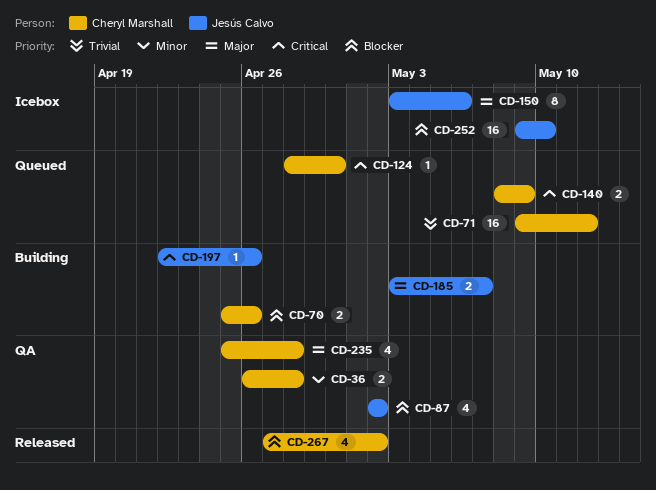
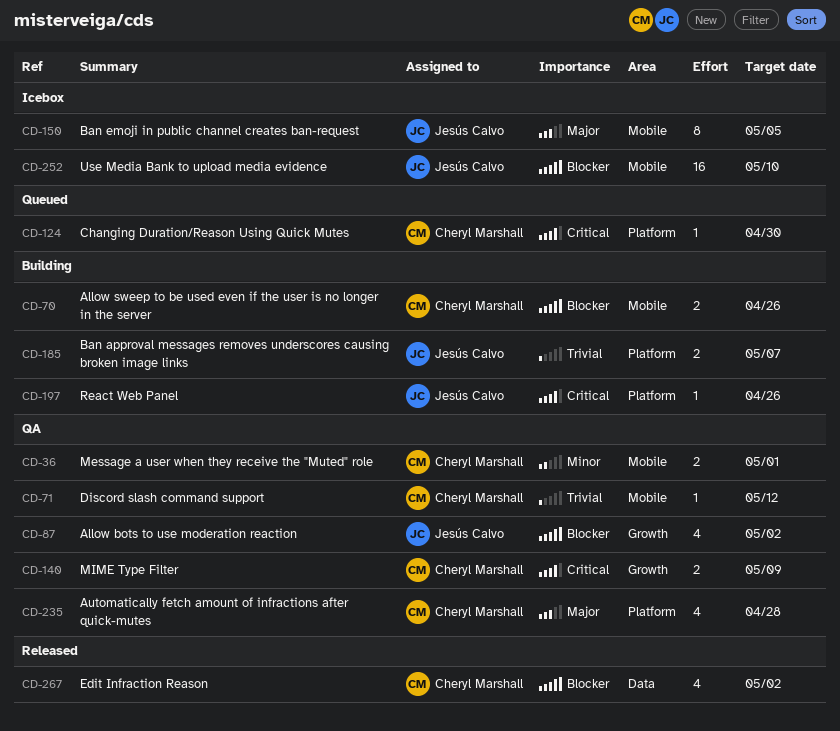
CD-36, due: Apr 28 -> May 1
CD-71, status: Queued -> QA
CD-71, estimate: 16 -> 1
CD-140, status: Queued -> QA
CD-150, due: May 6 -> May 5
CD-185, priority: Major -> Trivial

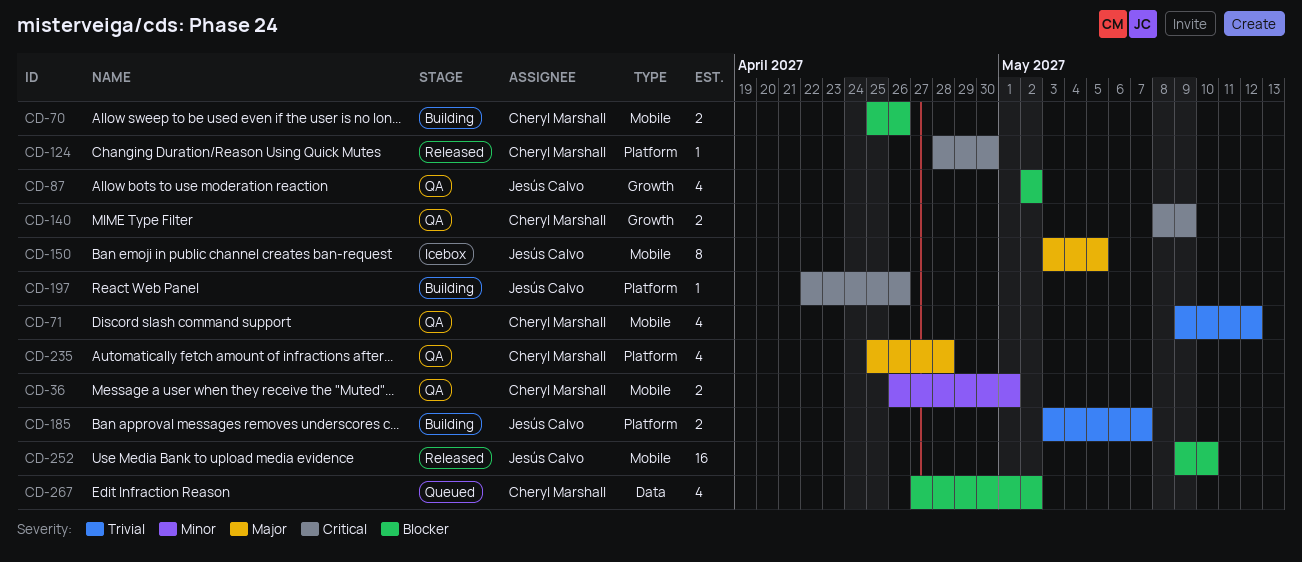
CD-71, estimate: 1 -> 4
CD-124, status: Queued -> Released
CD-252, status: Icebox -> Released
CD-267, status: Released -> Queued

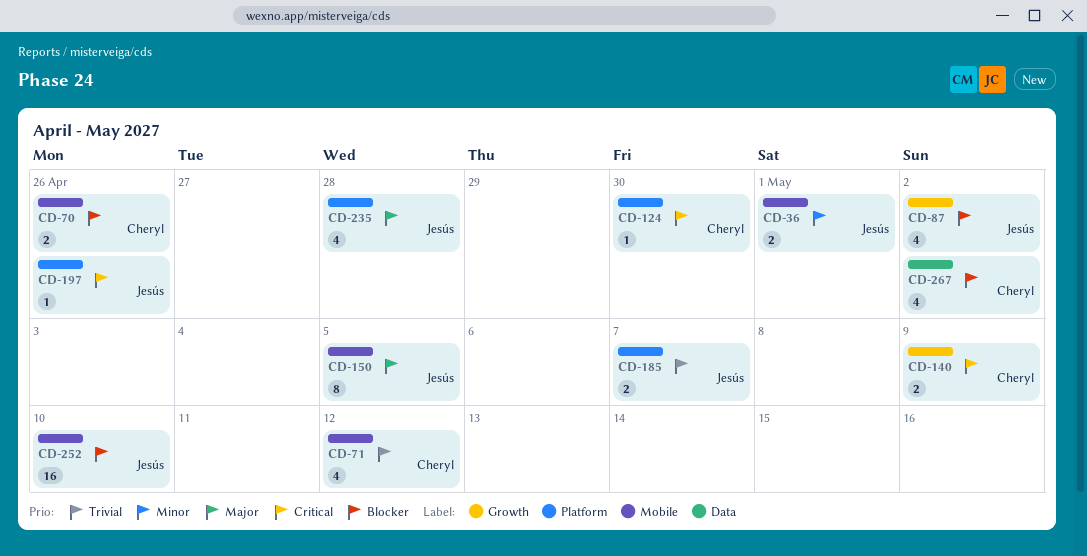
CD-36, owner: Cheryl Marshall -> Jesús Calvo
CD-235, owner: Cheryl Marshall -> Jesús Calvo

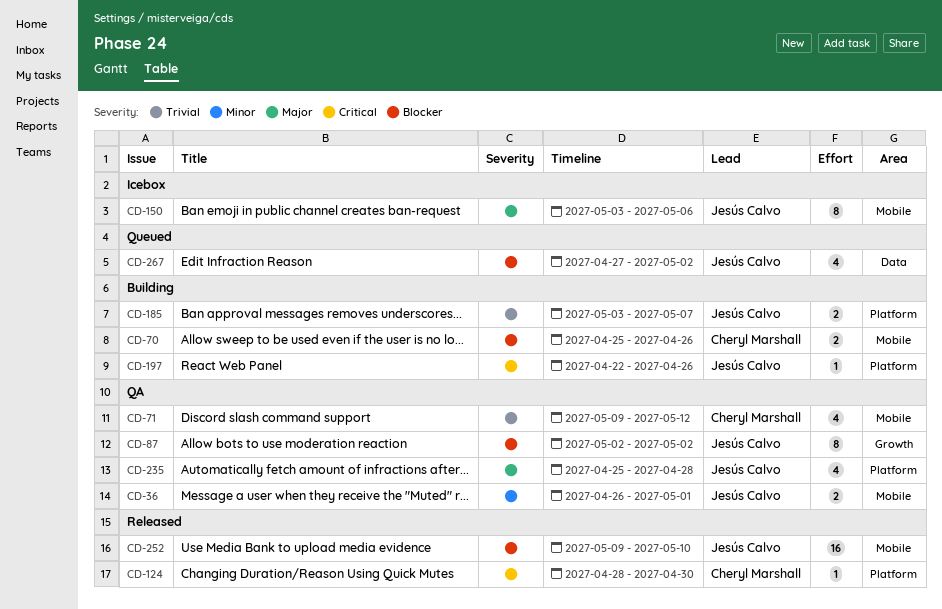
CD-87, estimate: 4 -> 8
CD-140: present -> none
CD-150, due: May 5 -> May 6
CD-267, owner: Cheryl Marshall -> Jesús Calvo

